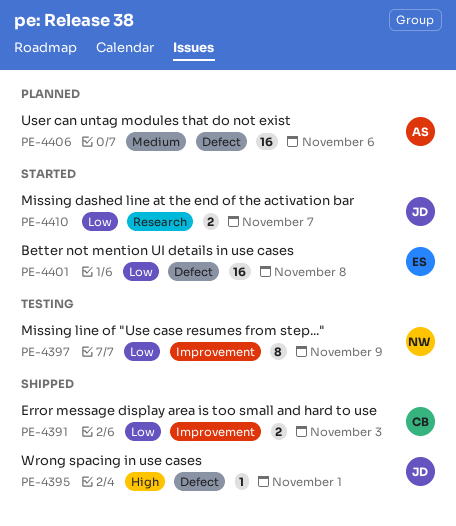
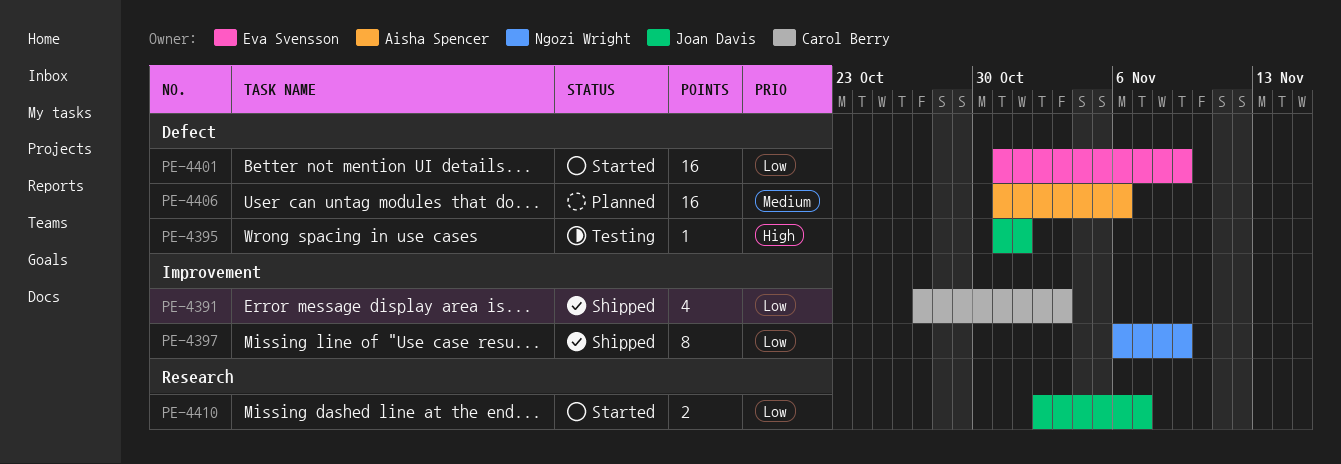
PE-4391, estimate: 2 -> 4
PE-4395, status: Shipped -> Testing
PE-4397, status: Testing -> Shipped
PE-4401, due: Nov 8 -> Nov 9

